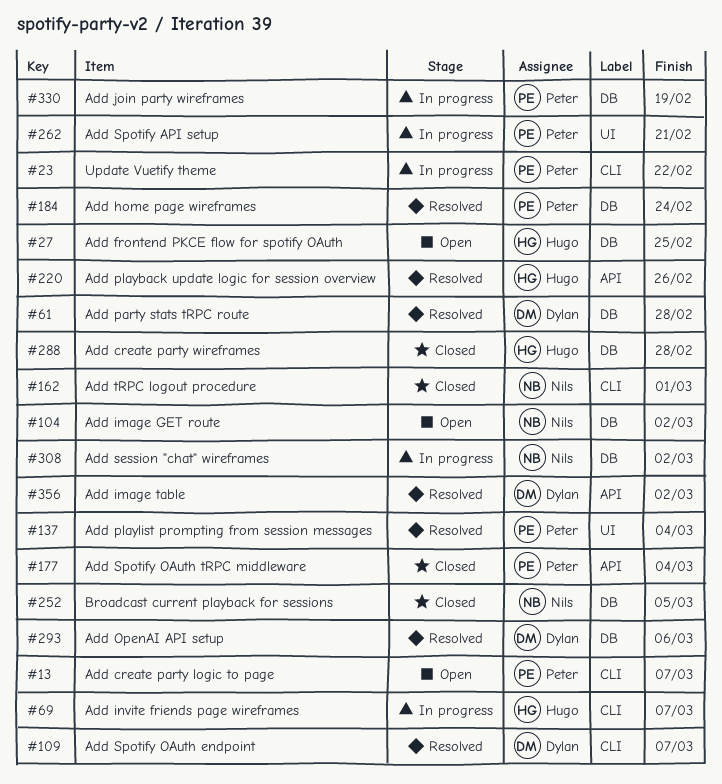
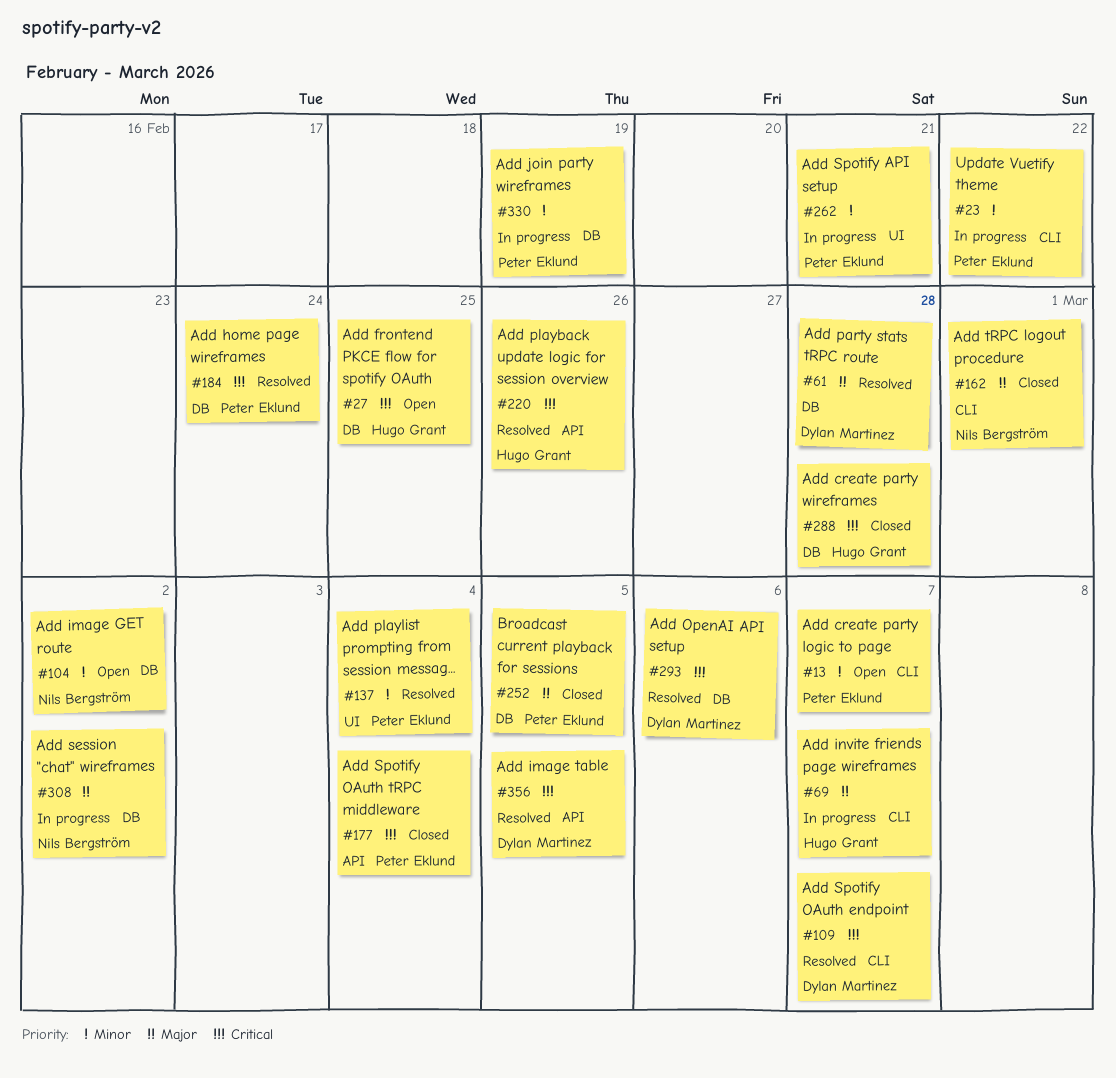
#252, owner: Nils Bergström -> Peter Eklund
#356, due: Mar 2 -> Mar 5

